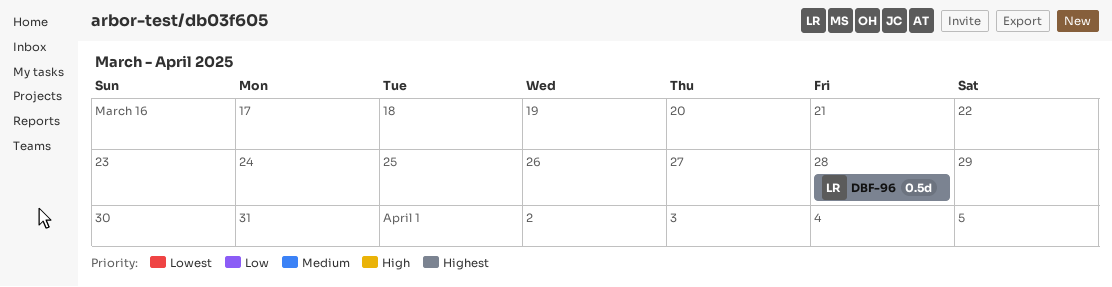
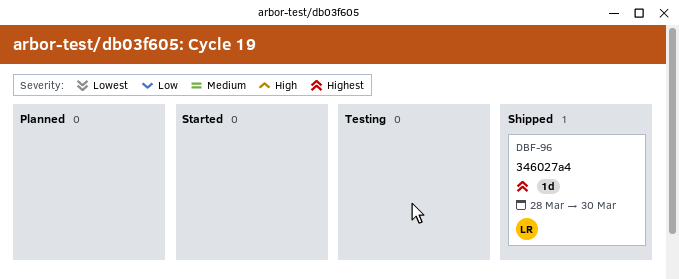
DBF-96, estimate: 0.5d -> 1d
DBF-96, due: Mar 28 -> Mar 30

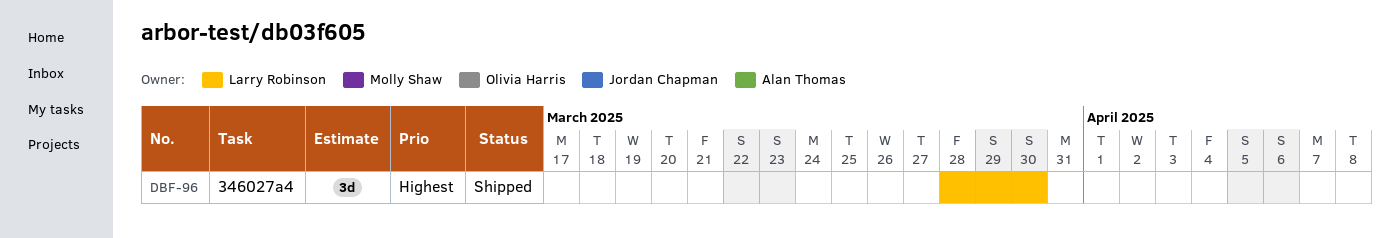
DBF-96, estimate: 1d -> 3d

